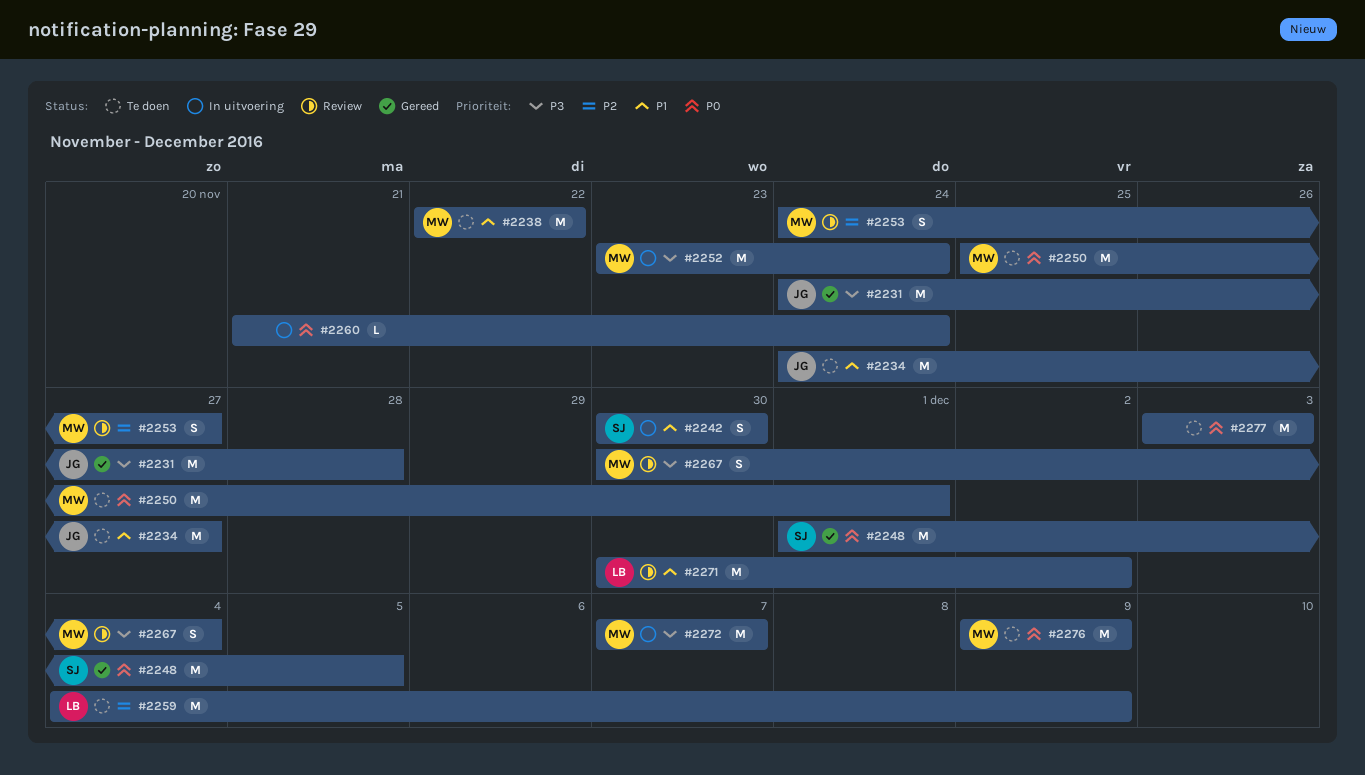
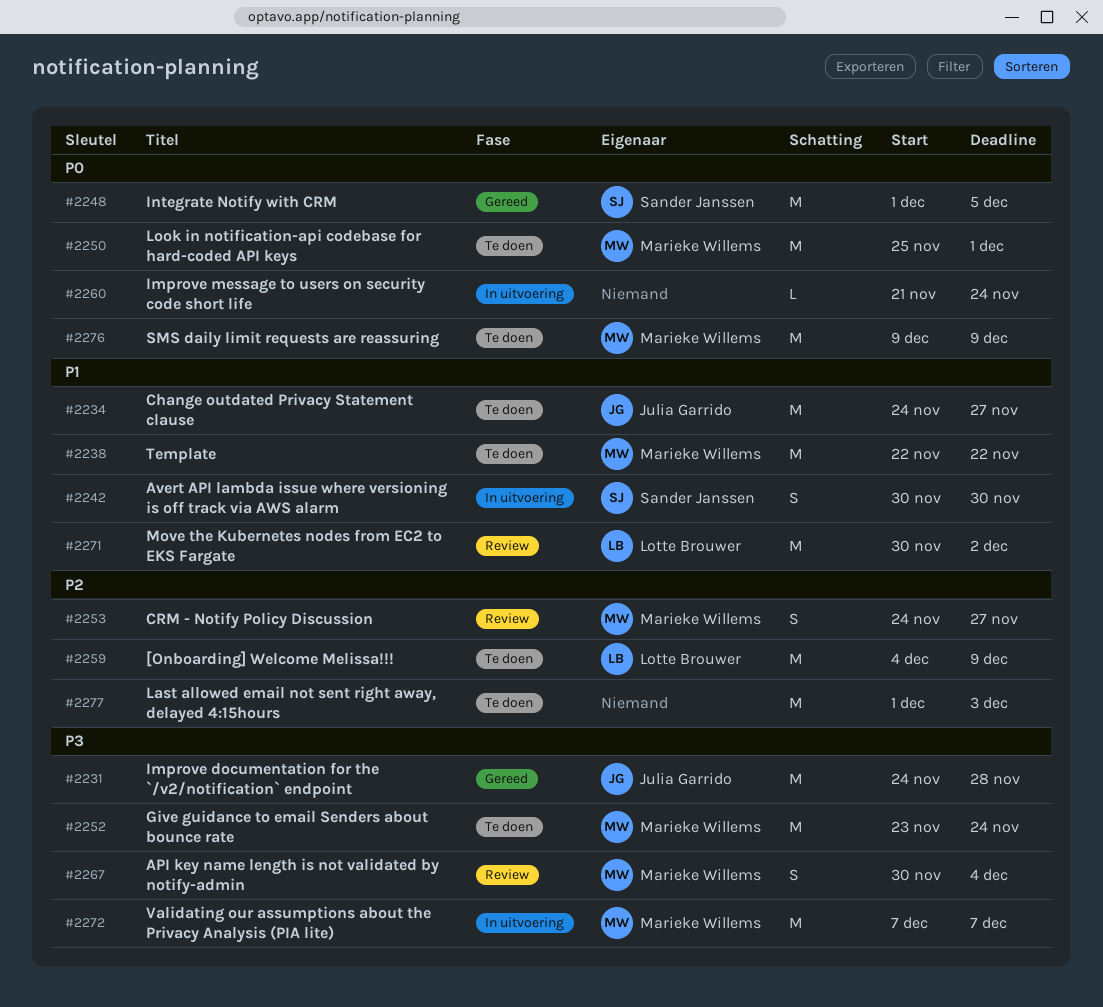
#2252, status: In uitvoering -> Te doen
#2277, priority: P0 -> P2
#2277, start: Dec 3 -> Dec 1

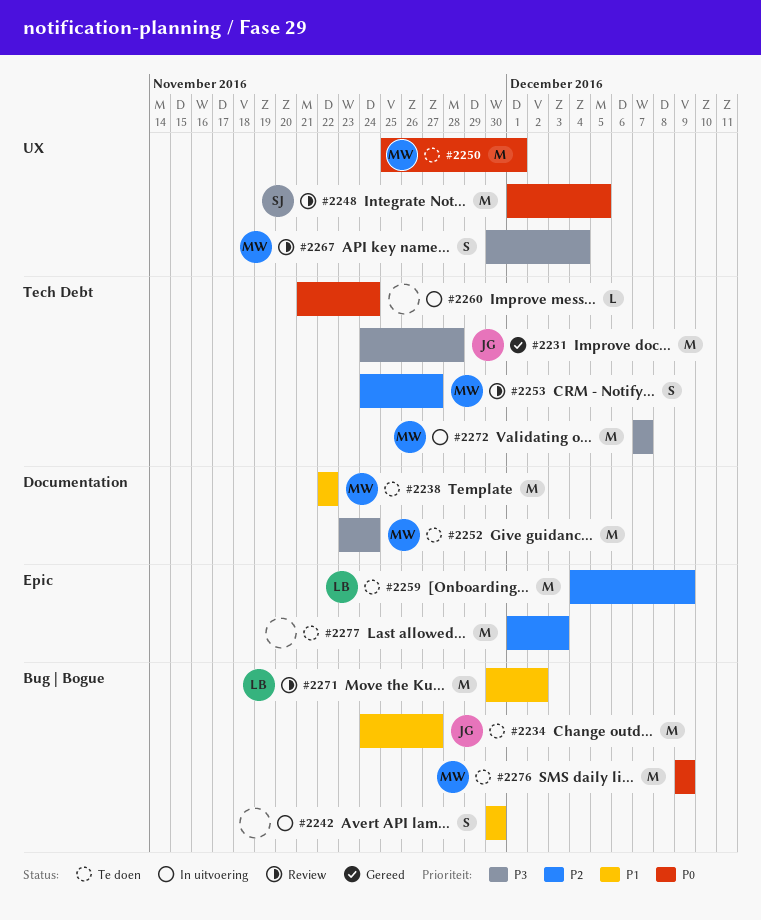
#2242, owner: Sander Janssen -> none
#2248, status: Gereed -> Review

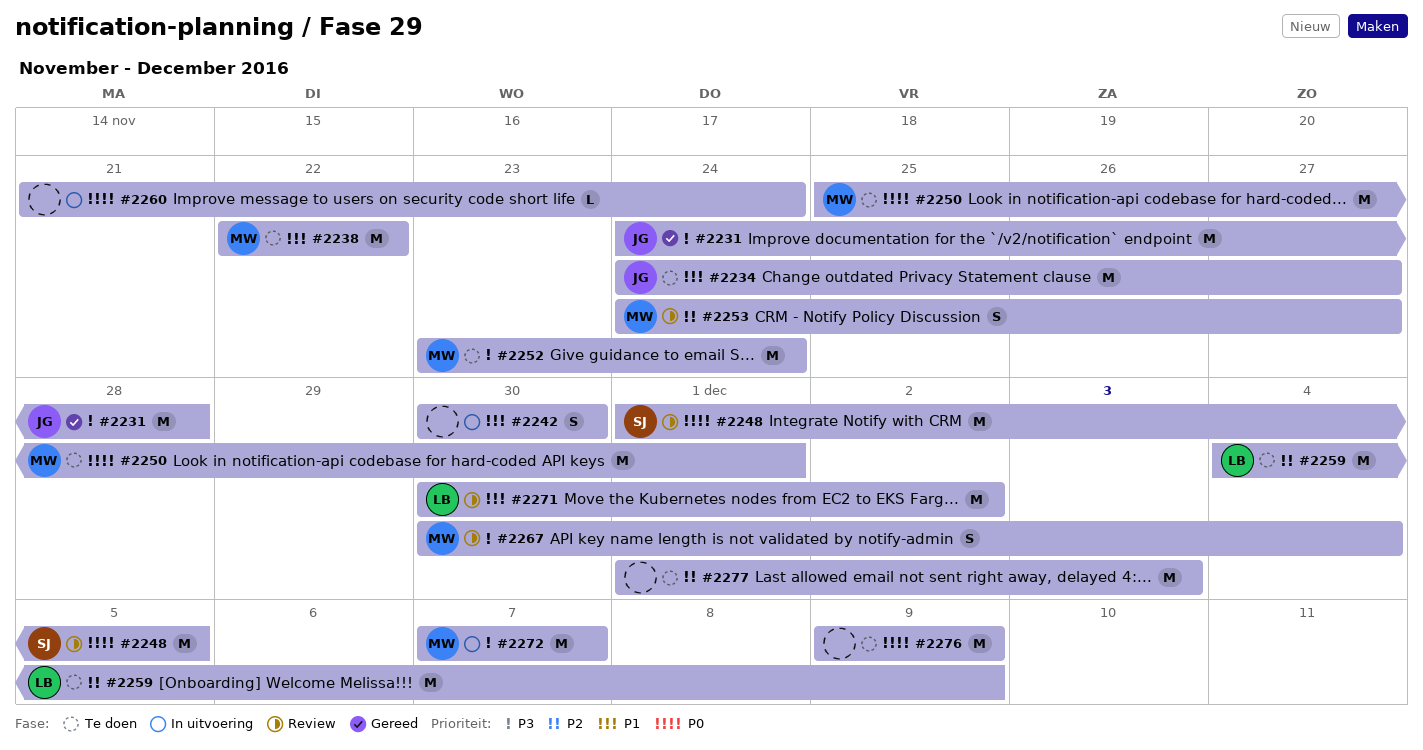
#2276, owner: MW -> none

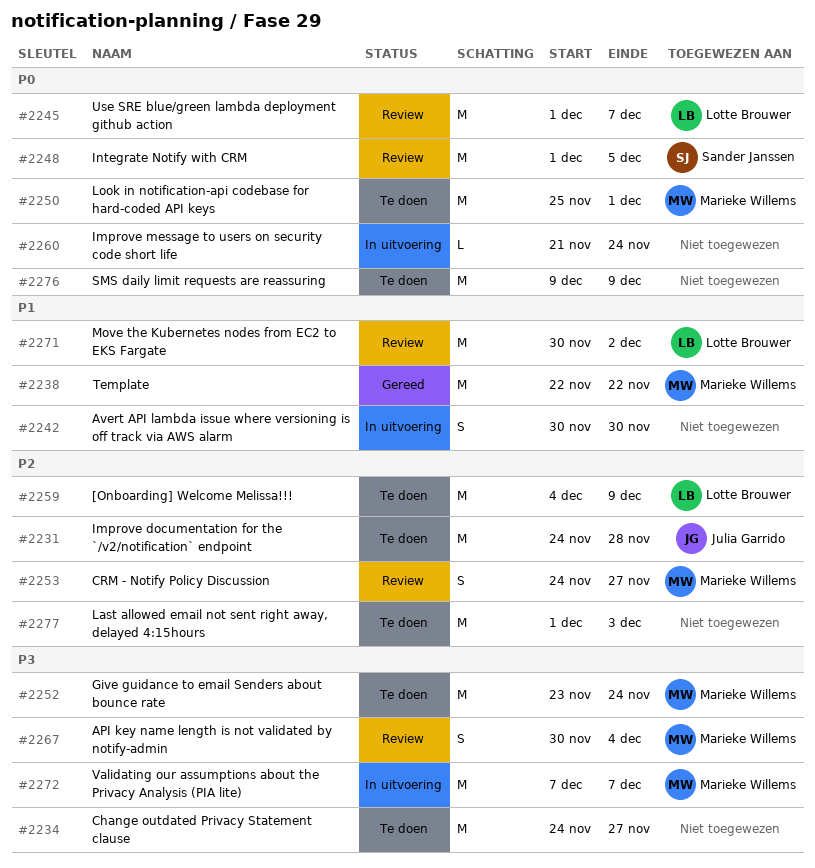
#2231, status: Gereed -> Te doen
#2231, priority: P3 -> P2
#2234, owner: Julia Garrido -> none
#2234, priority: P1 -> P3
#2238, status: Te doen -> Gereed
#2245: none -> present

